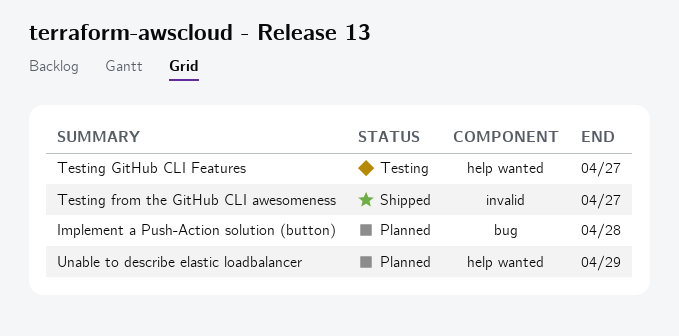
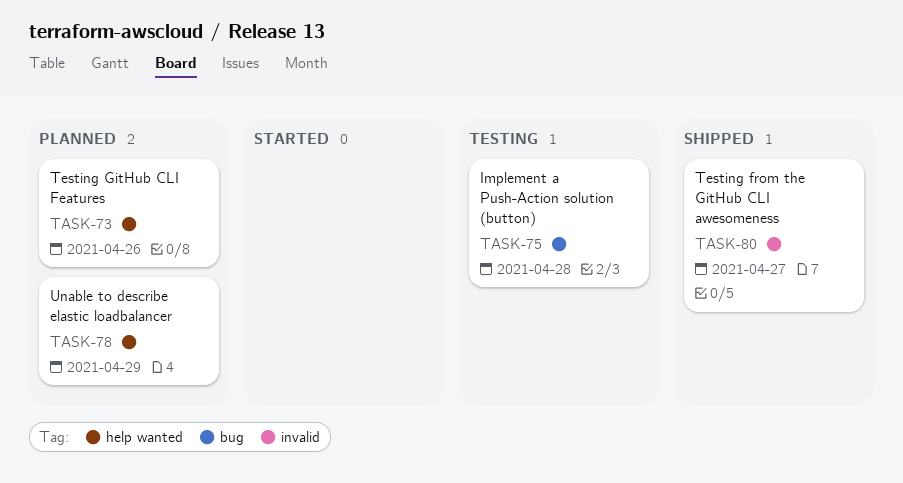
Implement a Push-Action solution (button), status: Planned -> Testing
Testing GitHub CLI Features, status: Testing -> Planned
Testing GitHub CLI Features, due: Apr 27 -> Apr 26

